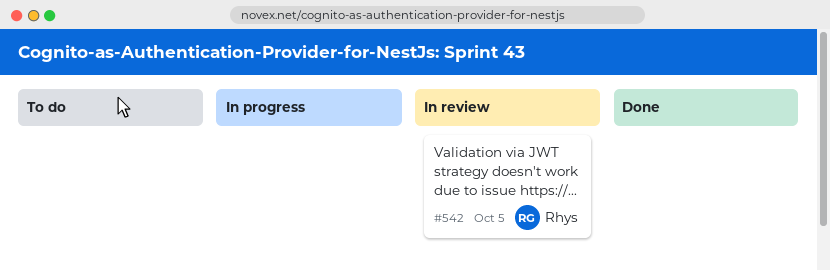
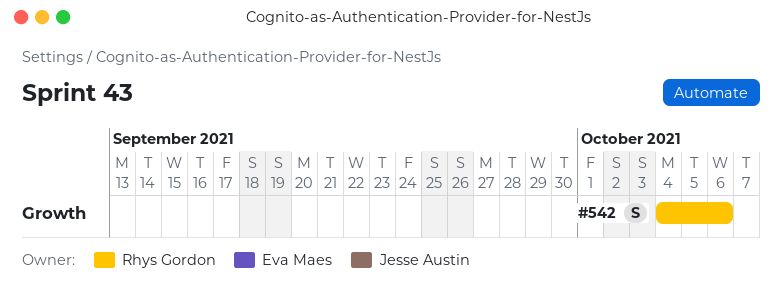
#542, due: Oct 5 -> Oct 6

